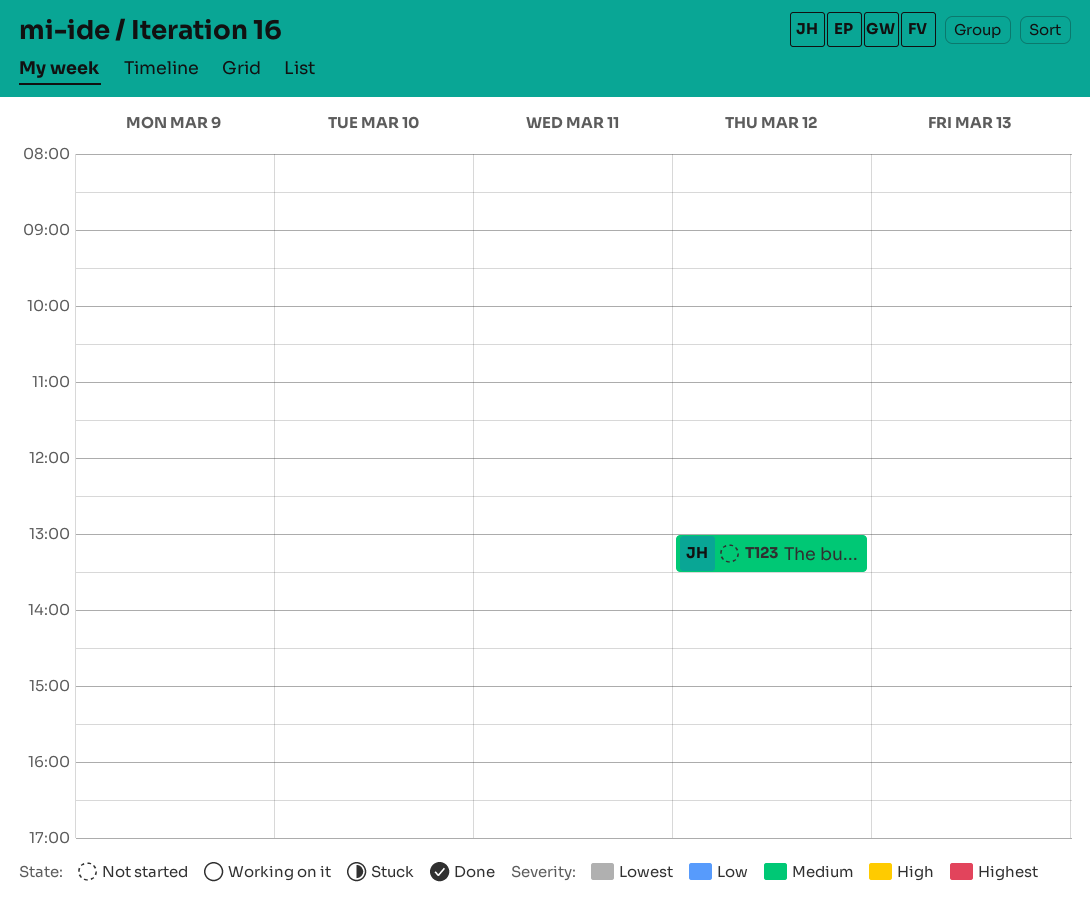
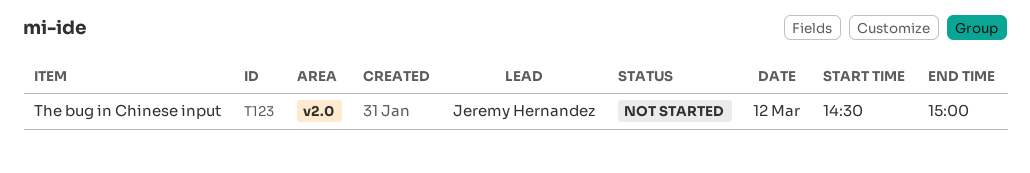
T123, begins: 13:00 -> 14:30
T123, ends: 13:30 -> 15:00

